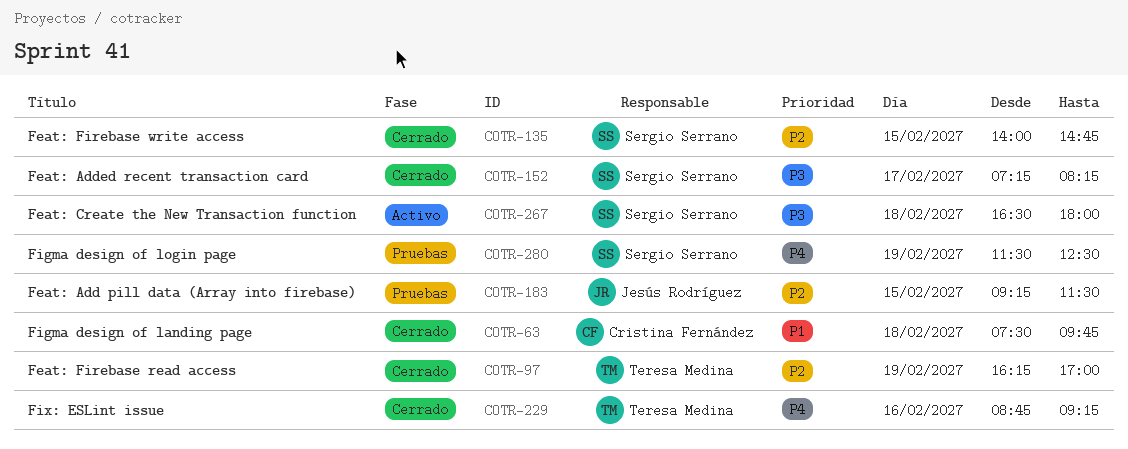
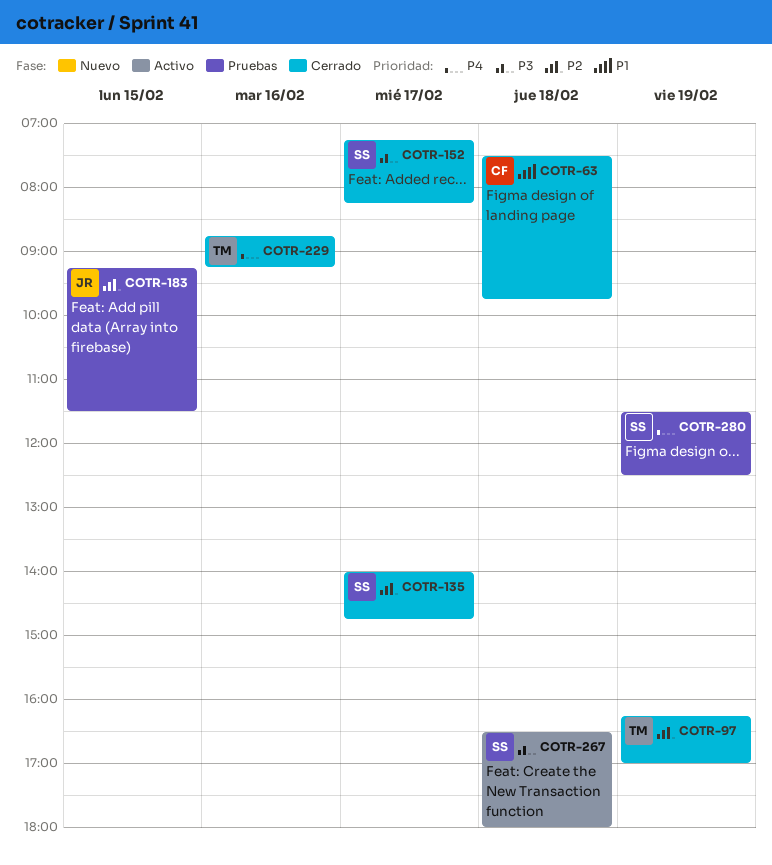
COTR-135, day: Feb 15 -> Feb 17

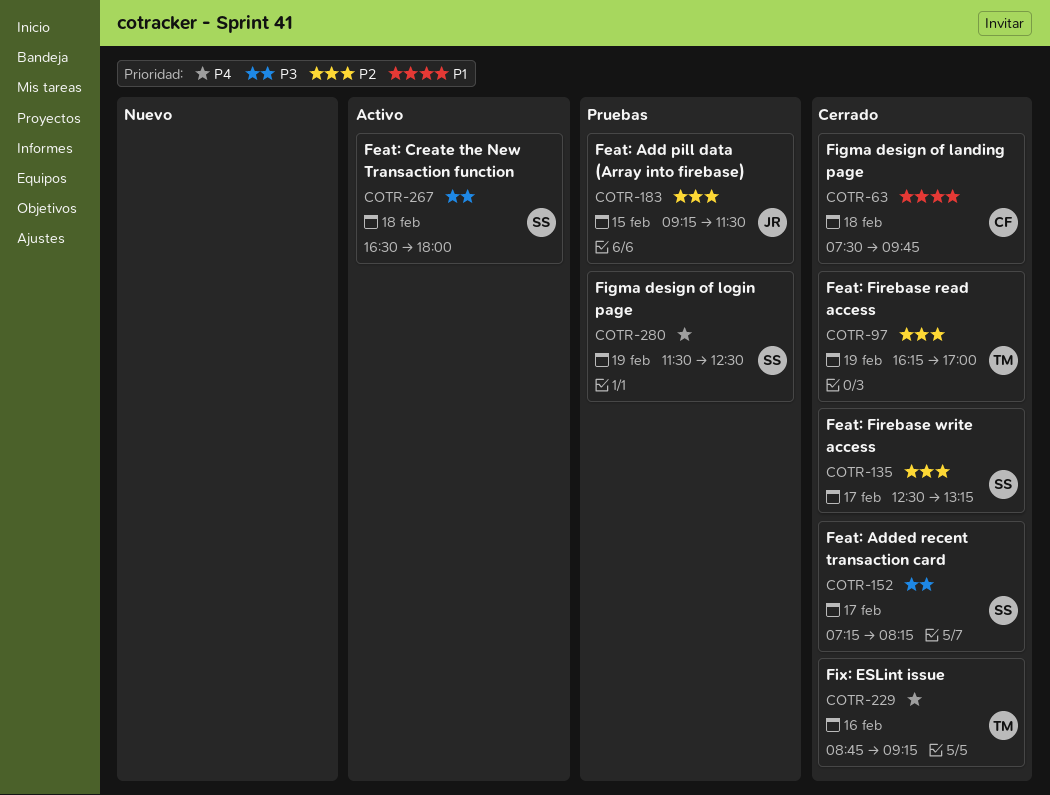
COTR-135, begins: 14:00 -> 12:30
COTR-135, ends: 14:45 -> 13:15

